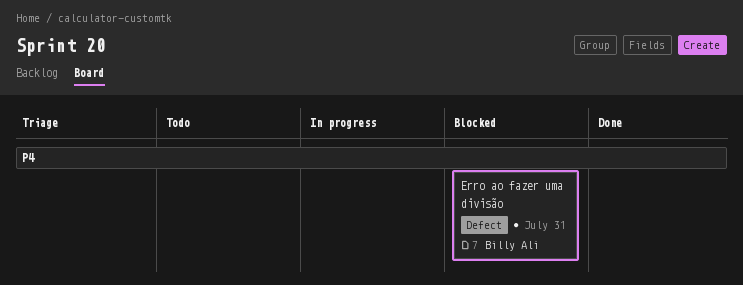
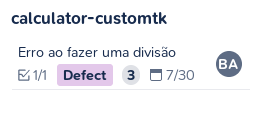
Erro ao fazer uma divisão, estimate: 1 -> 3
Erro ao fazer uma divisão, due: Jul 31 -> Jul 30

